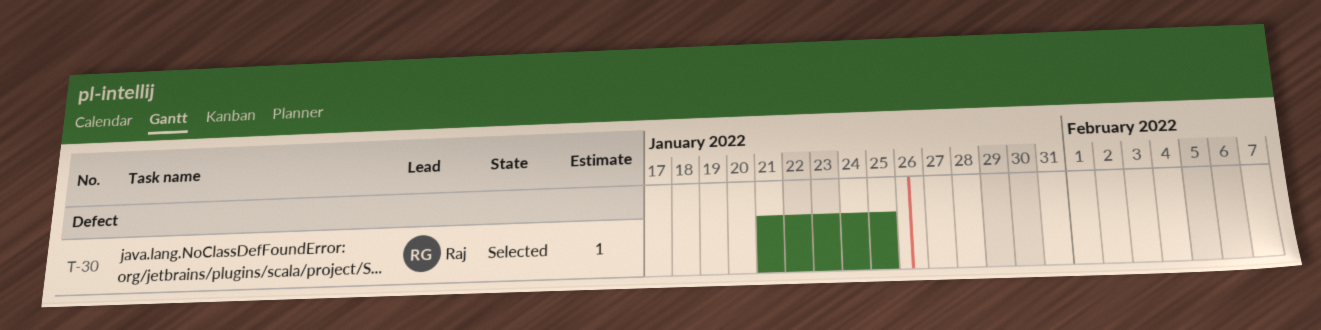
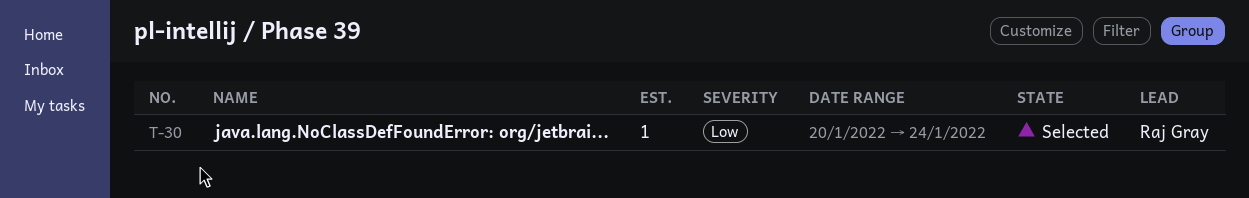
T-30, start: Jan 21 -> Jan 20
T-30, due: Jan 25 -> Jan 24

